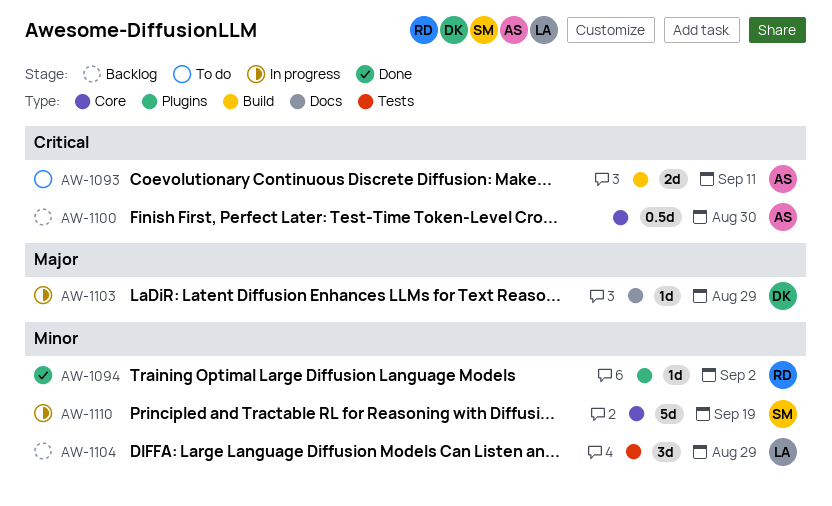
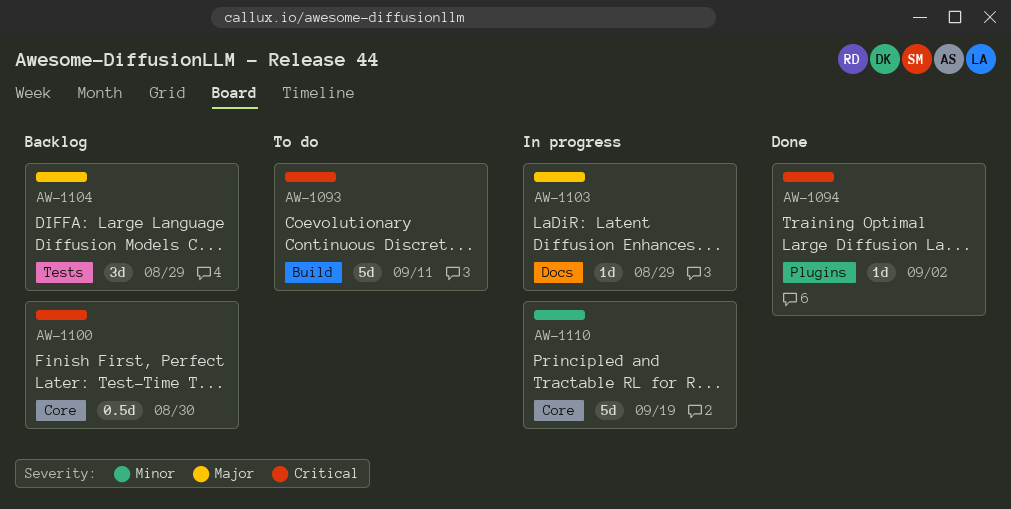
AW-1093, estimate: 2d -> 5d
AW-1094, priority: Minor -> Critical
AW-1104, priority: Minor -> Major

